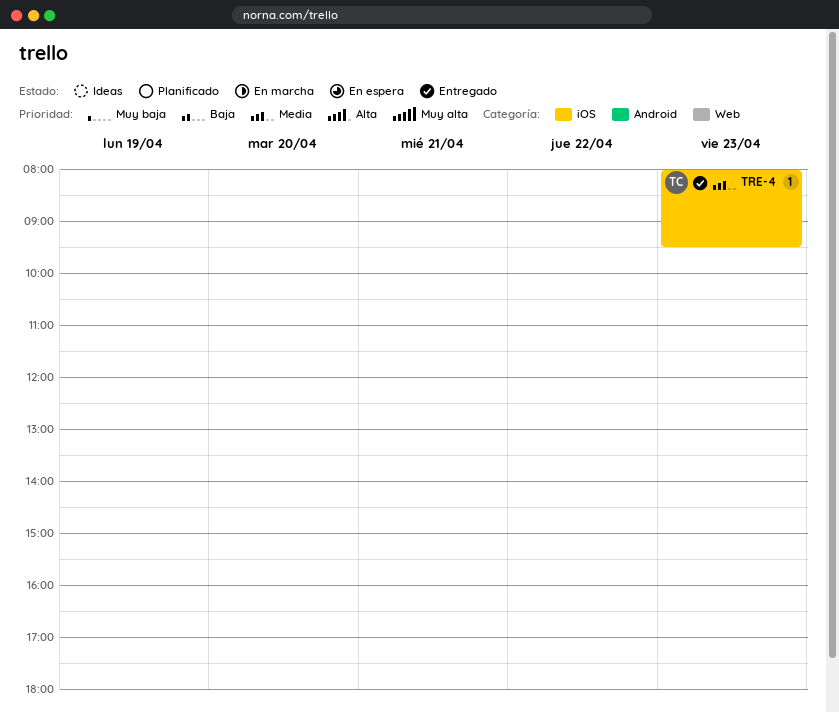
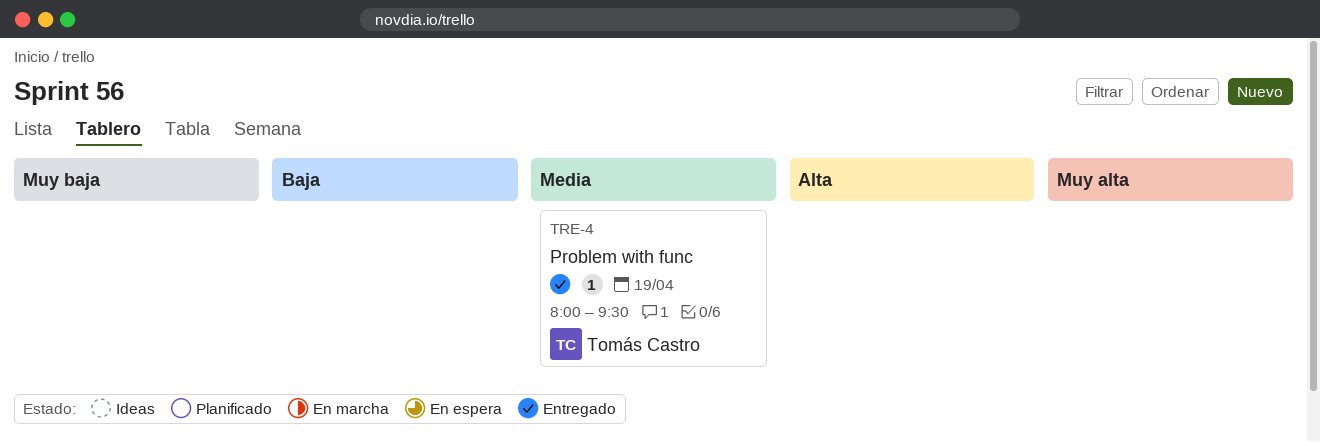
TRE-4, day: Apr 23 -> Apr 19

